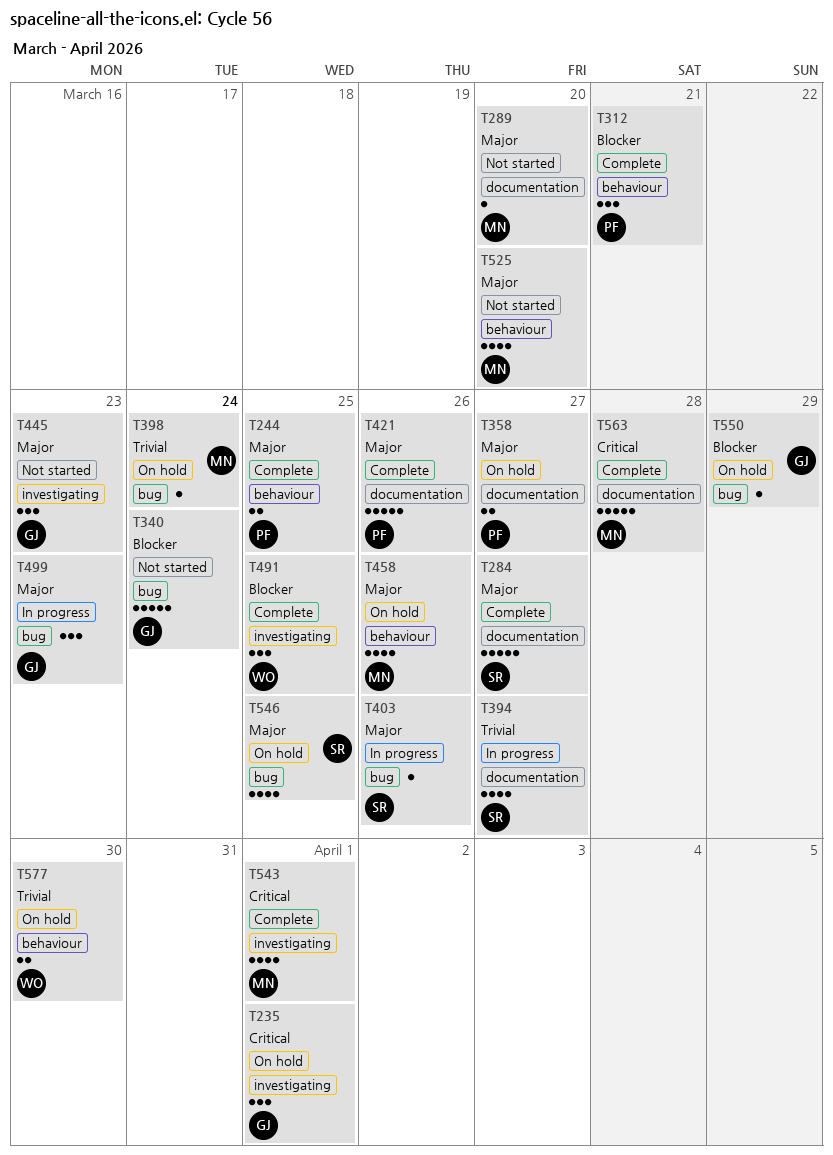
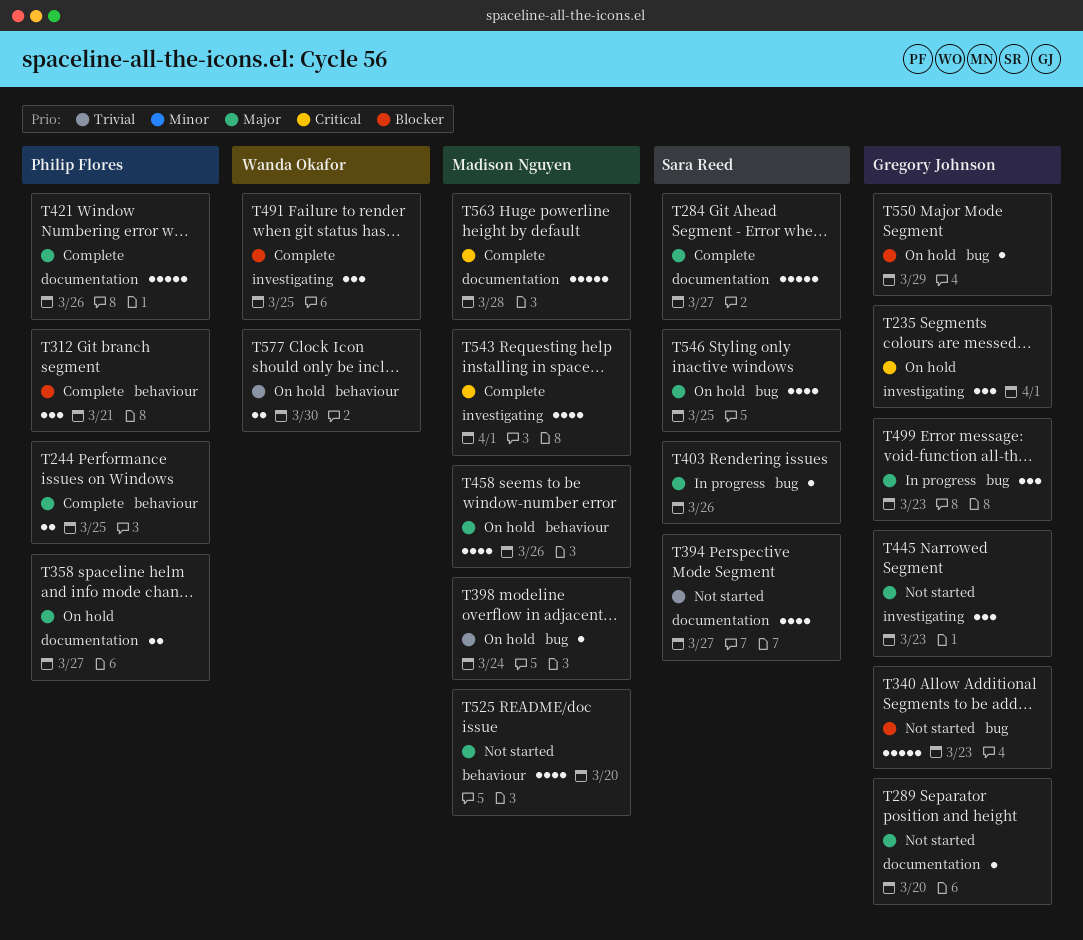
T289, owner: Madison Nguyen -> Gregory Johnson
T340, due: Mar 24 -> Mar 23
T394, status: In progress -> Not started

